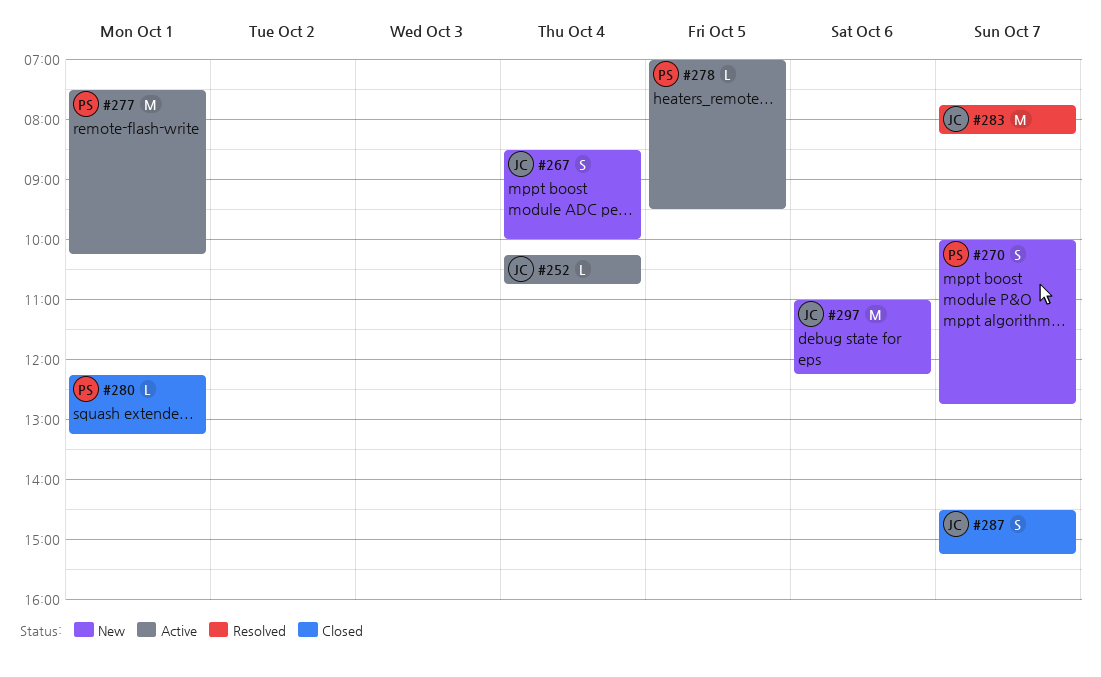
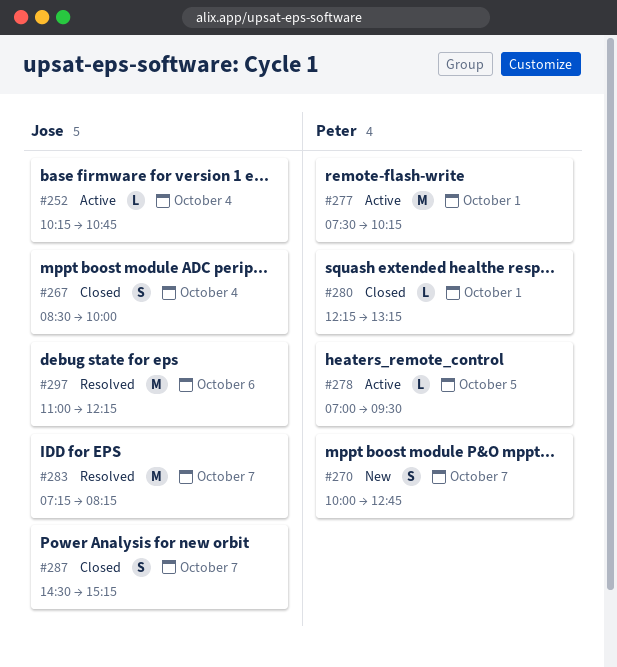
#267, status: New -> Closed
#283, begins: 07:45 -> 07:15
#297, status: New -> Resolved

